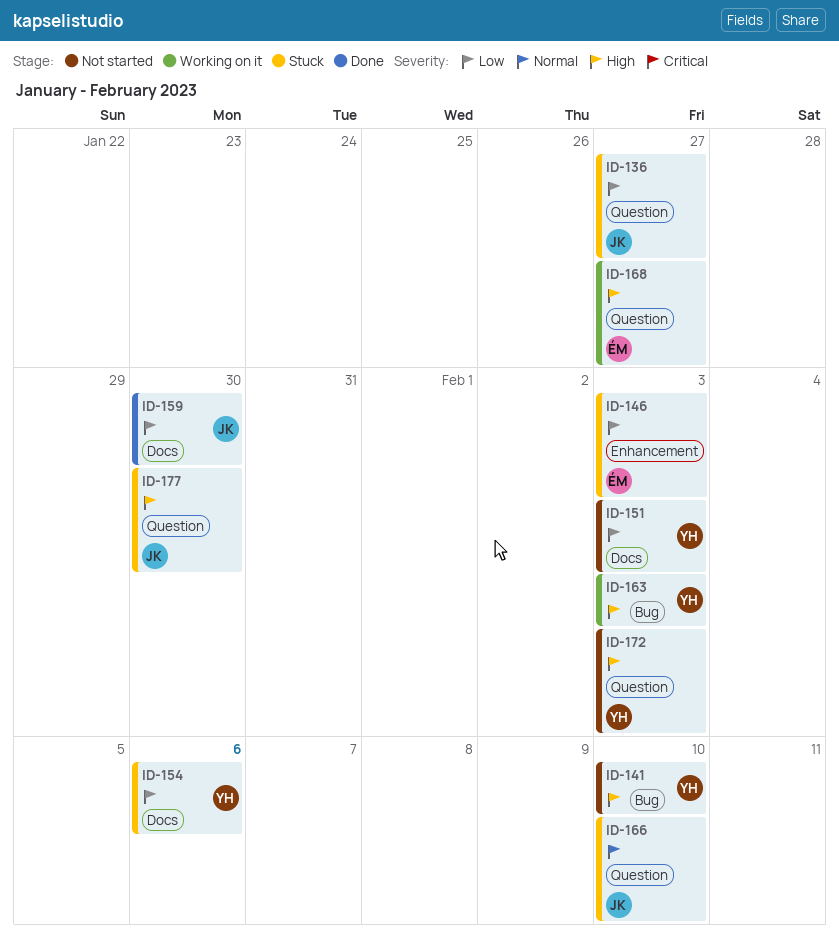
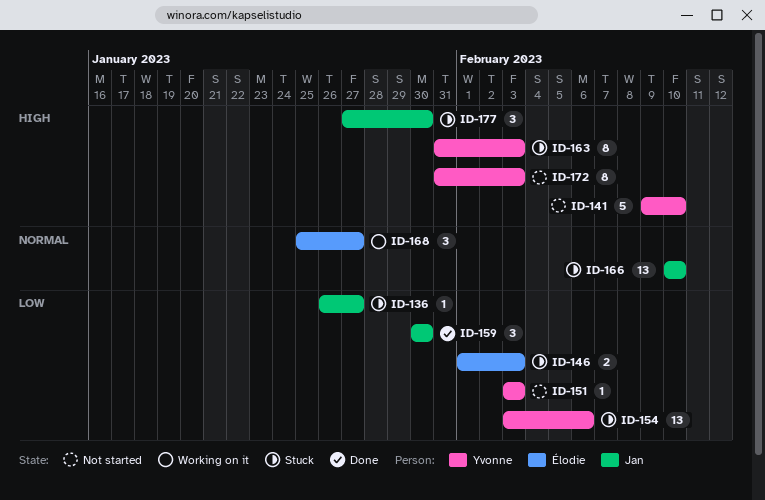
ID-163, status: Working on it -> Stuck
ID-168, priority: High -> Normal

